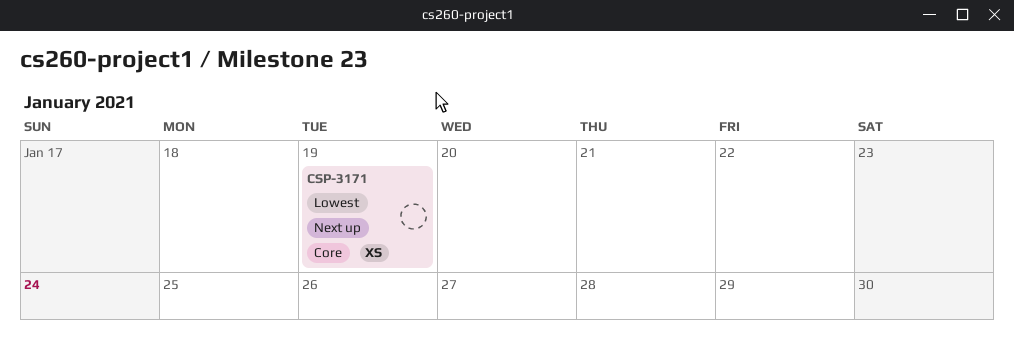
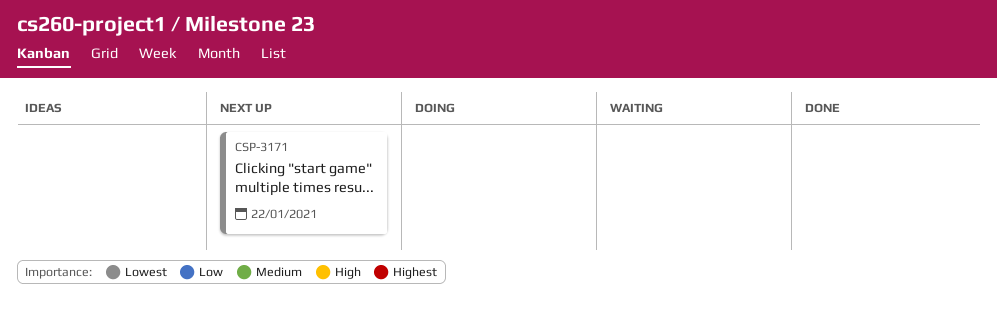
CSP-3171, due: Jan 19 -> Jan 22

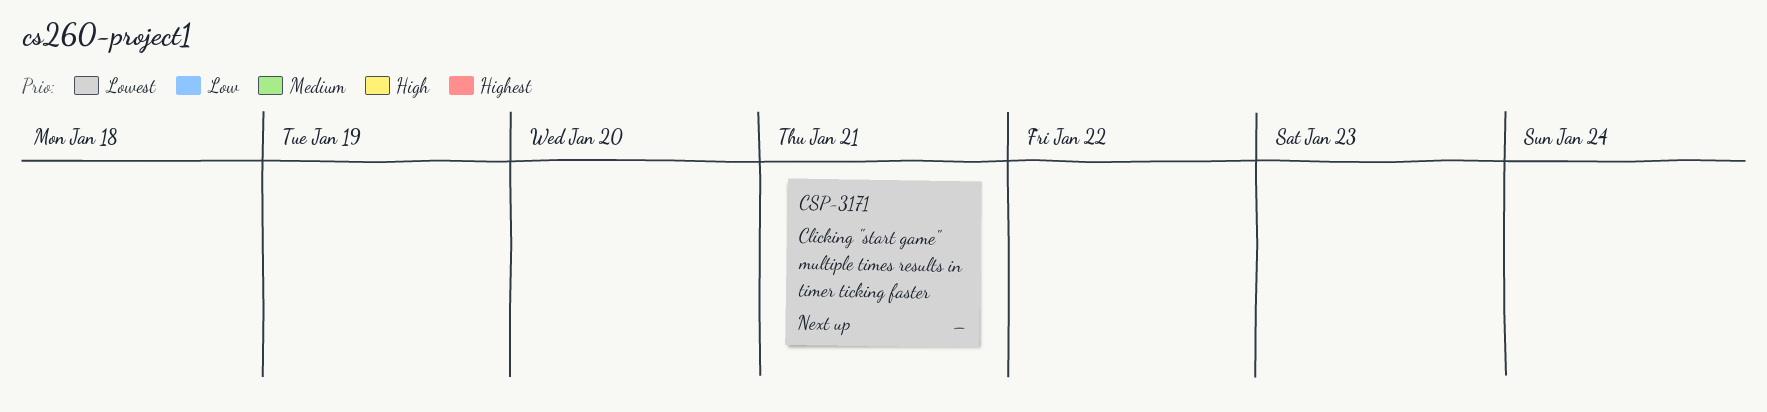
CSP-3171, due: Jan 22 -> Jan 21

